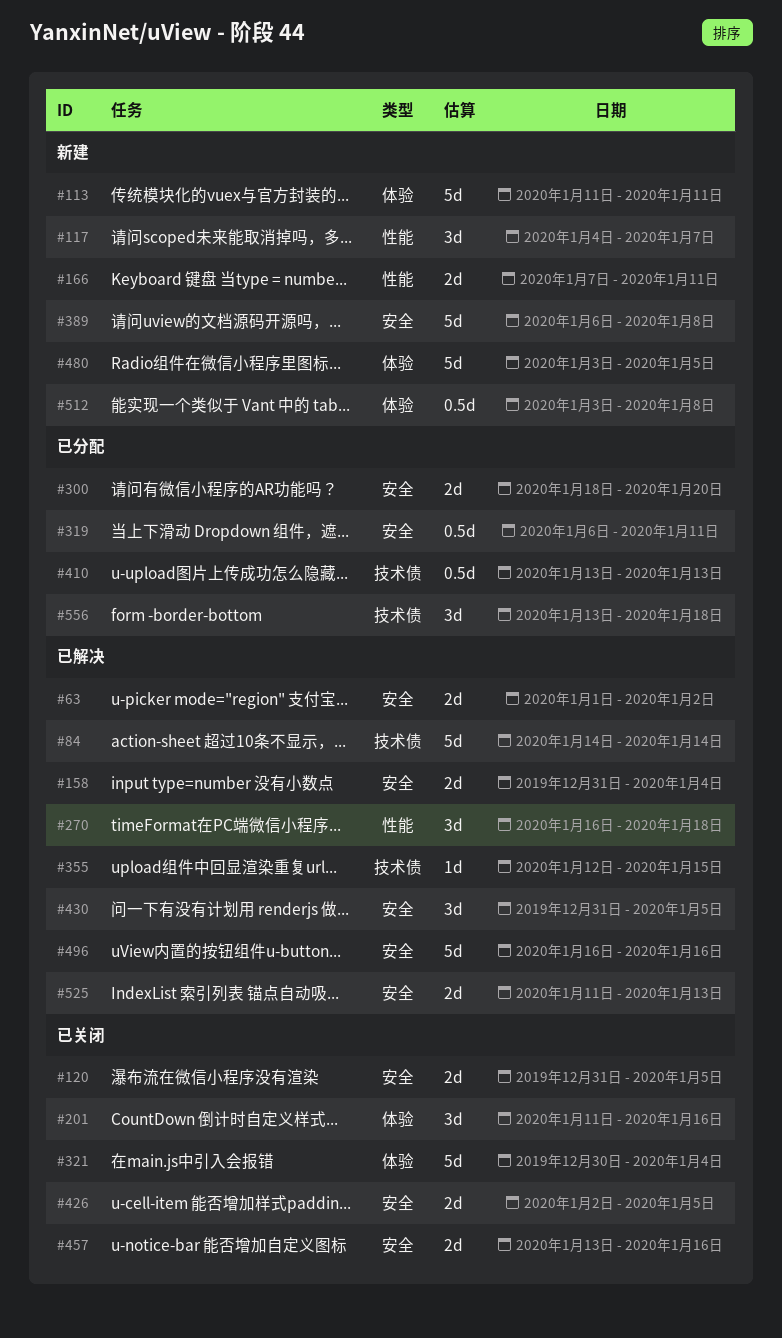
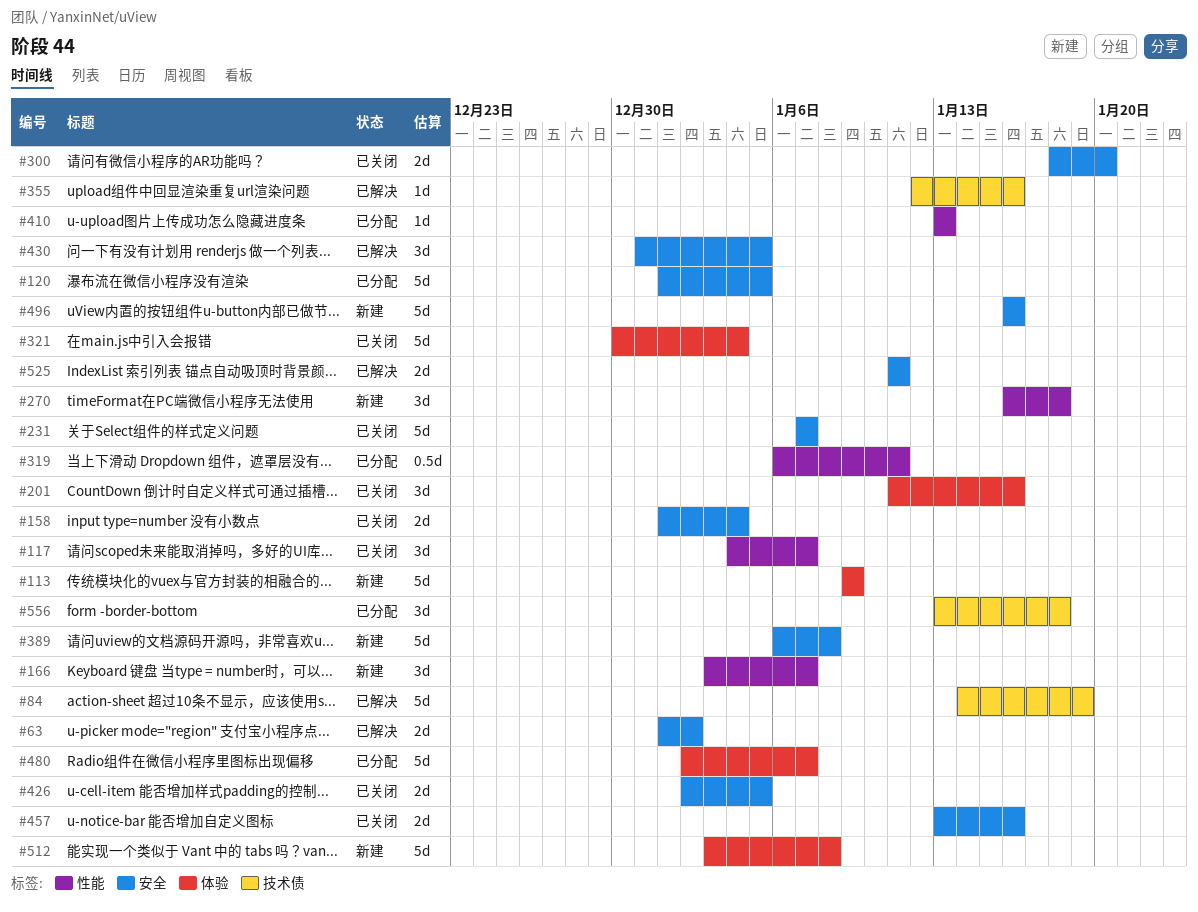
#84, due: Jan 14 -> Jan 19
#113, start: Jan 11 -> Jan 9
#113, due: Jan 11 -> Jan 9
#117, status: 新建 -> 已关闭
#120, status: 已关闭 -> 已分配
#120, estimate: 2d -> 5d
#120, start: Dec 31 -> Jan 1
#158, status: 已解决 -> 已关闭
#158, start: Dec 31 -> Jan 1
#166, estimate: 2d -> 3d
#166, start: Jan 7 -> Jan 3
#166, due: Jan 11 -> Jan 7
#231: none -> present
#270, status: 已解决 -> 新建
#300, status: 已分配 -> 已关闭
#319, label: 安全 -> 性能
#355, due: Jan 15 -> Jan 16
#410, label: 技术债 -> 性能
#410, estimate: 0.5d -> 1d
#480, status: 新建 -> 已分配
#480, start: Jan 3 -> Jan 2
#480, due: Jan 5 -> Jan 7
#496, status: 已解决 -> 新建
#512, estimate: 0.5d -> 5d
#525, due: Jan 13 -> Jan 11

